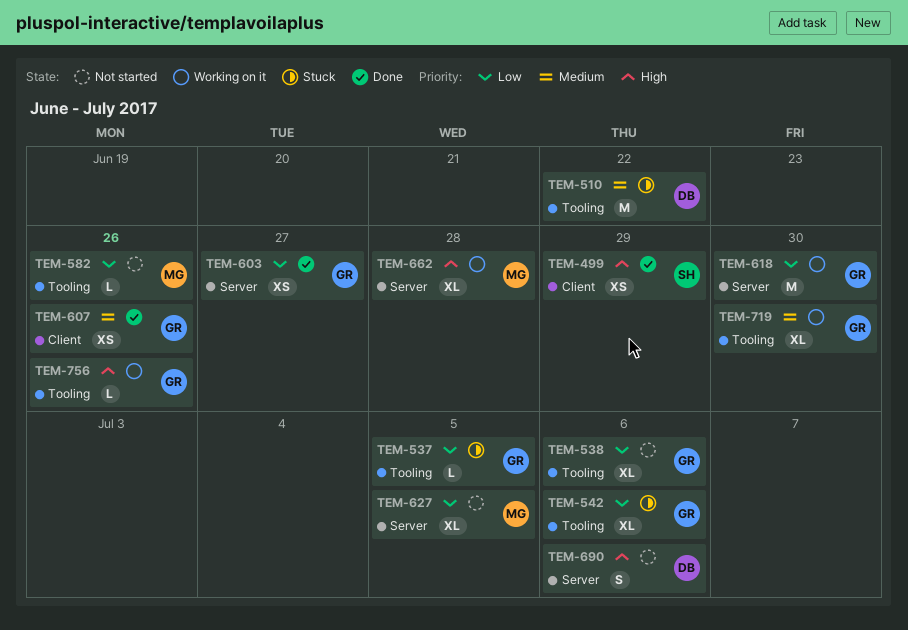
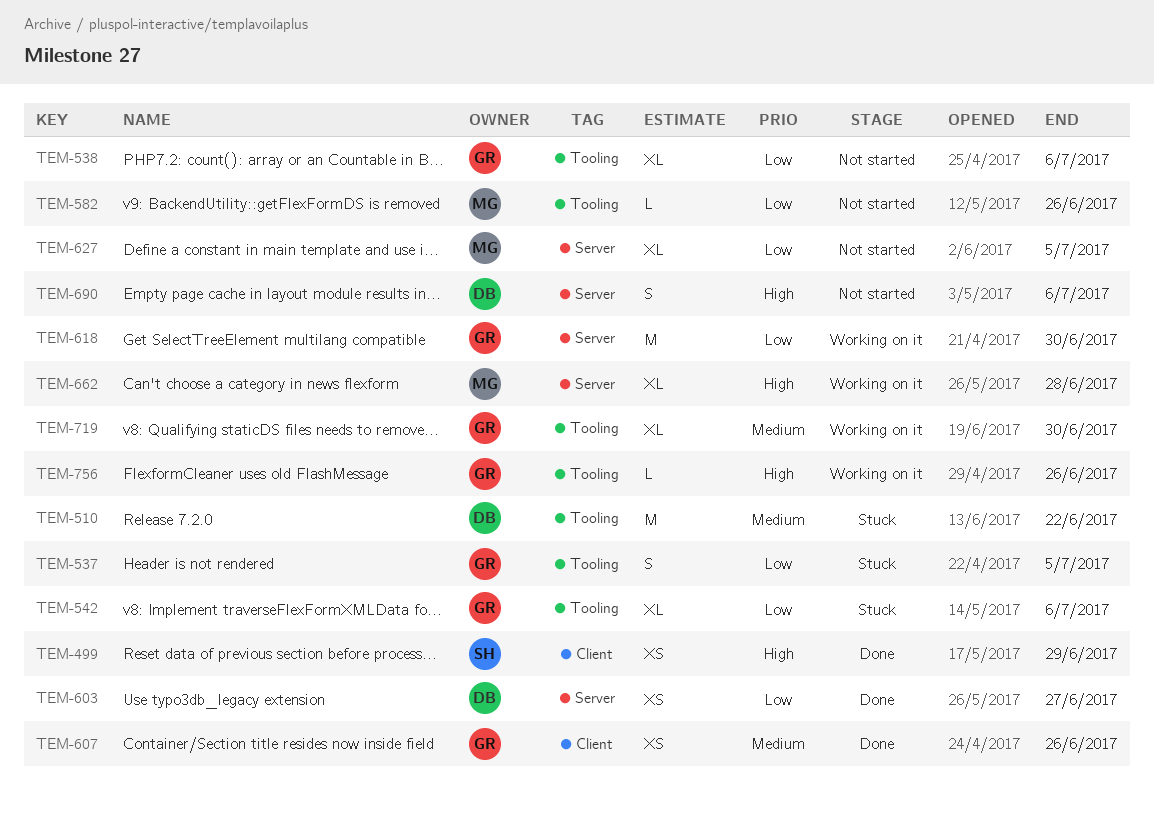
TEM-537, estimate: L -> S
TEM-603, owner: GR -> DB

